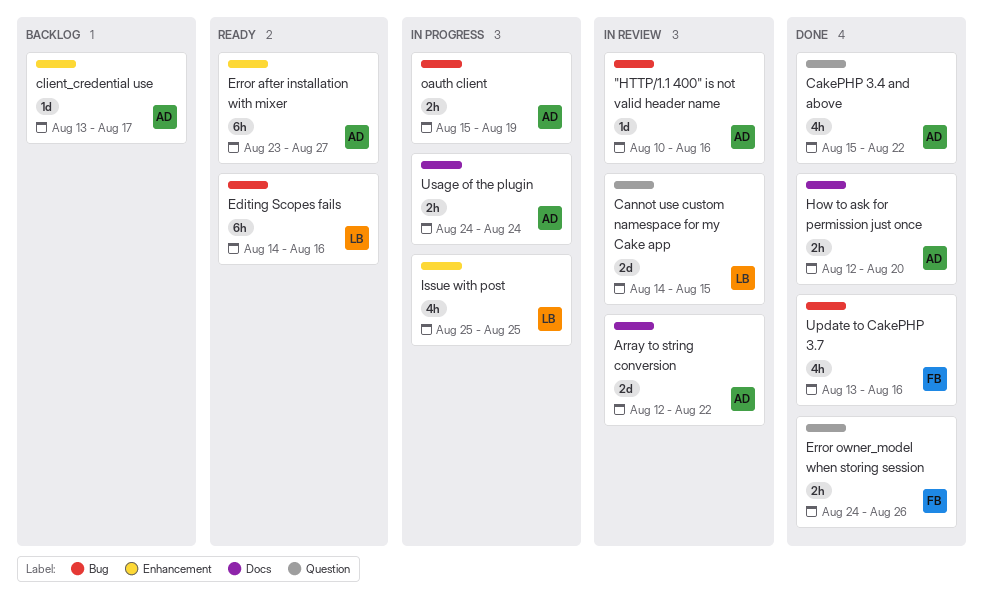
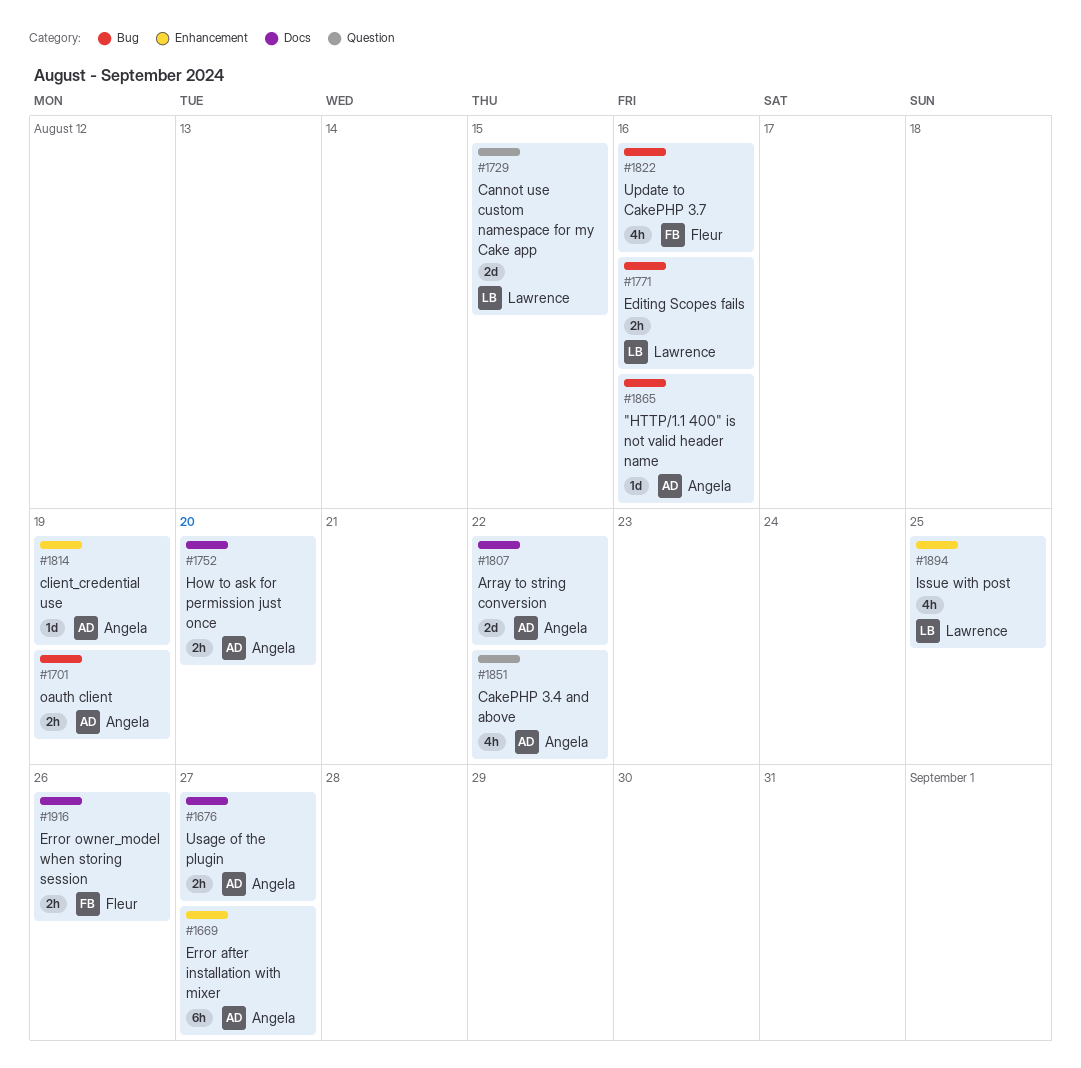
client_credential use, due: Aug 17 -> Aug 19
Editing Scopes fails, estimate: 6h -> 2h
Error owner_model when storing session, label: Question -> Docs
Usage of the plugin, due: Aug 24 -> Aug 27

